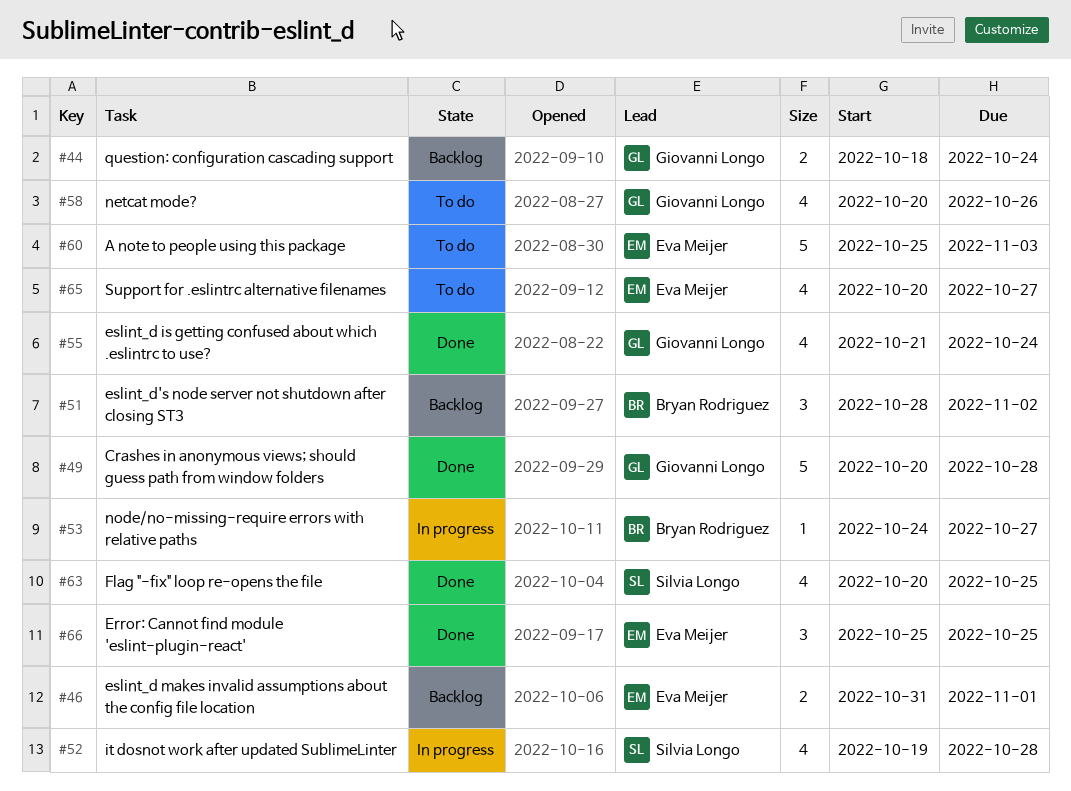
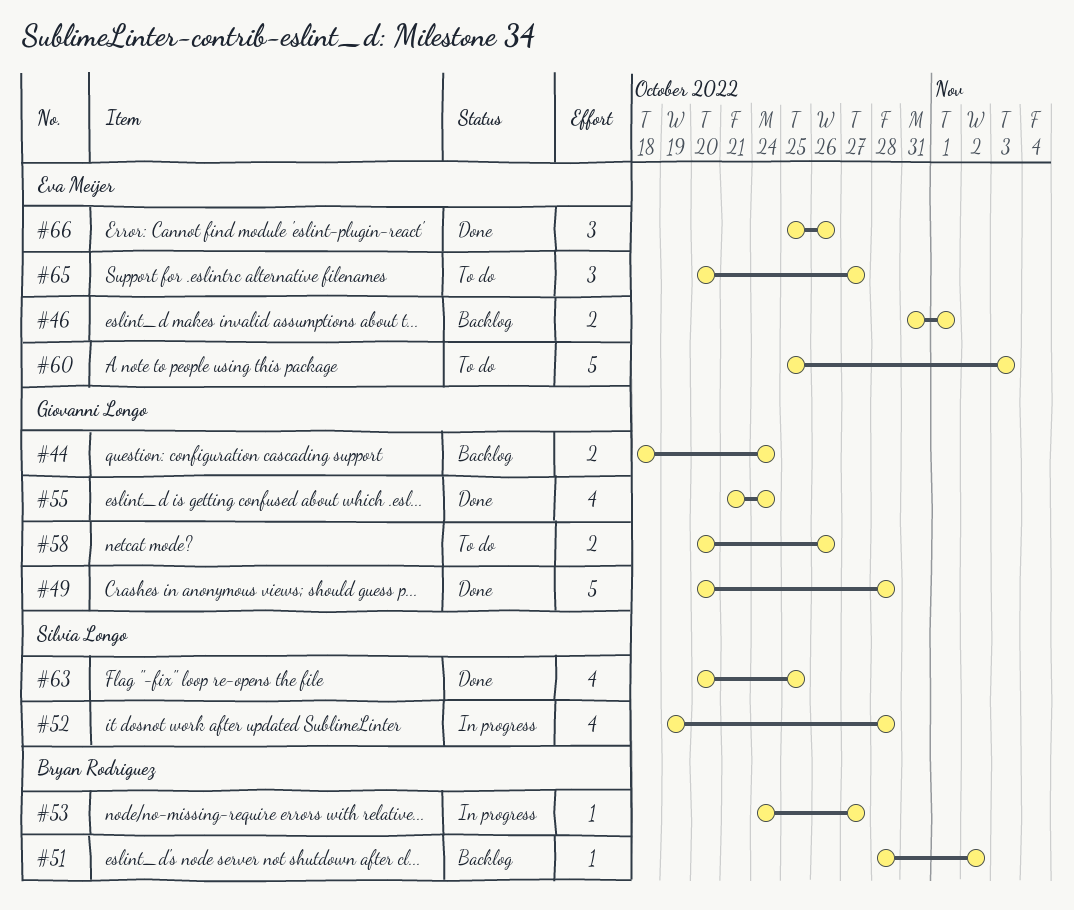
#51, estimate: 3 -> 1
#58, estimate: 4 -> 2
#65, estimate: 4 -> 3
#66, due: Oct 25 -> Oct 26

